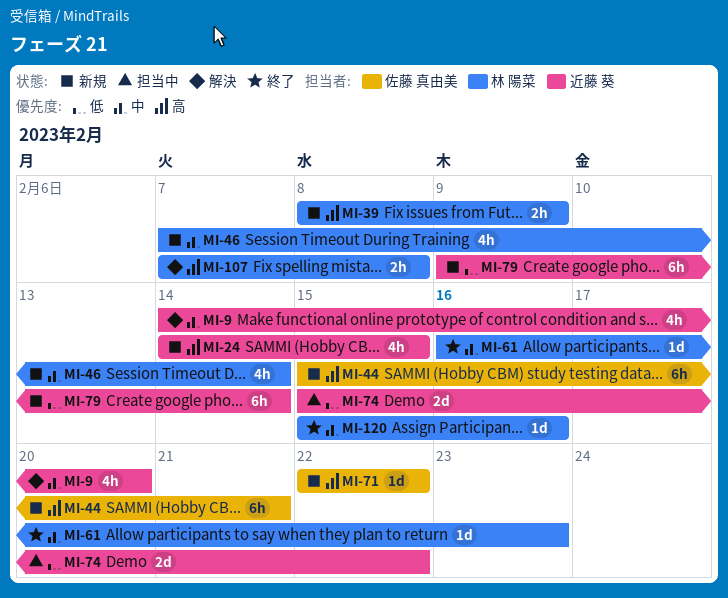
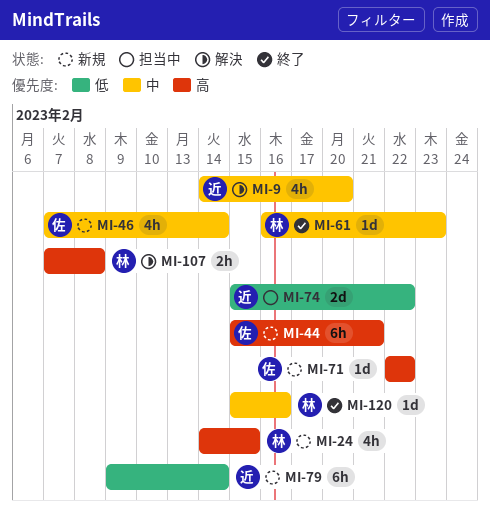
MI-24, owner: 近藤 葵 -> 林 陽菜
MI-39: present -> none
MI-46, owner: 林 陽菜 -> 佐藤 真由美

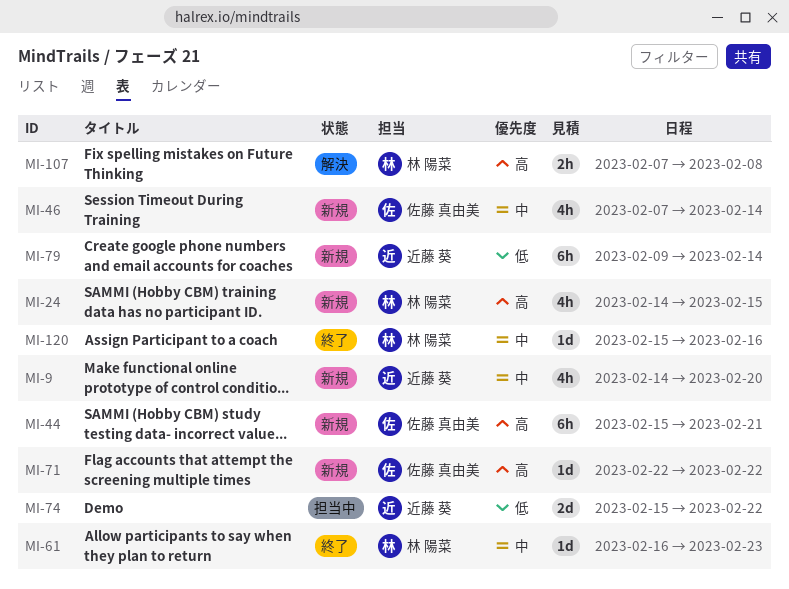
MI-9, status: 解決 -> 新規

